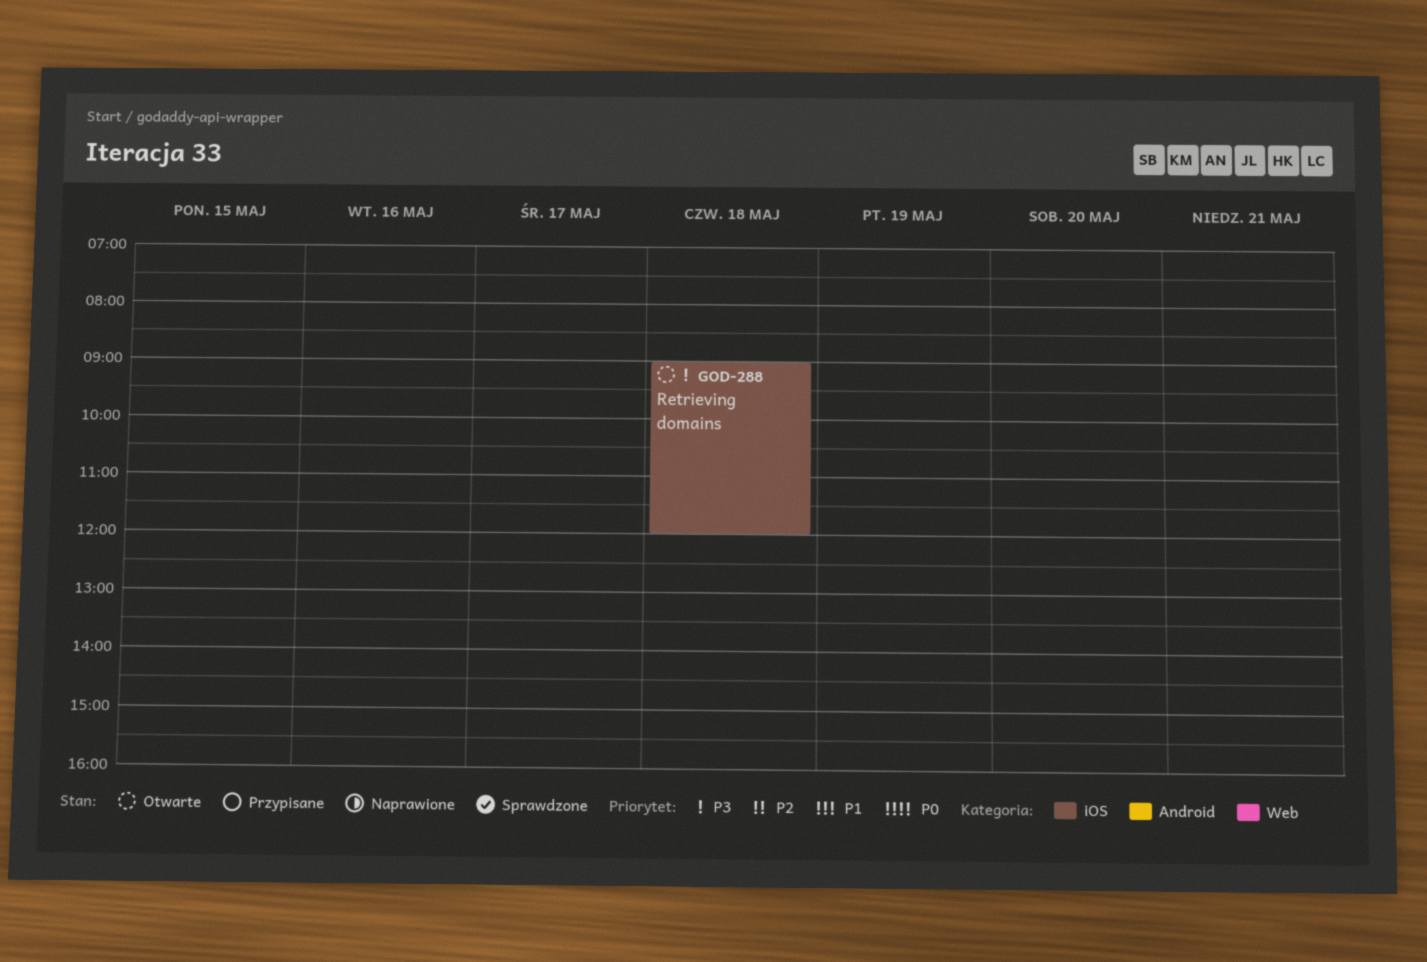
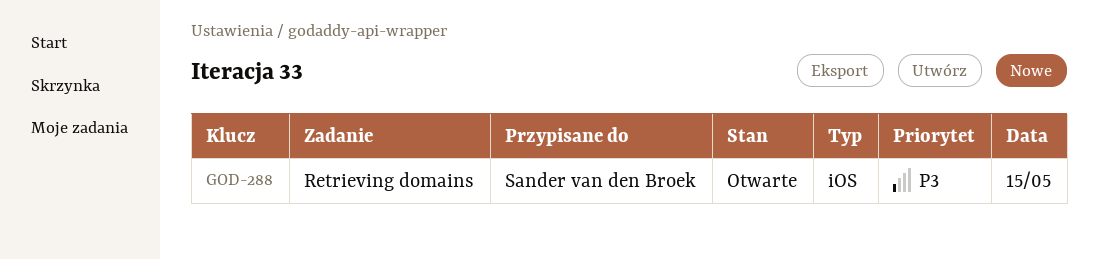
GOD-288, day: May 18 -> May 15

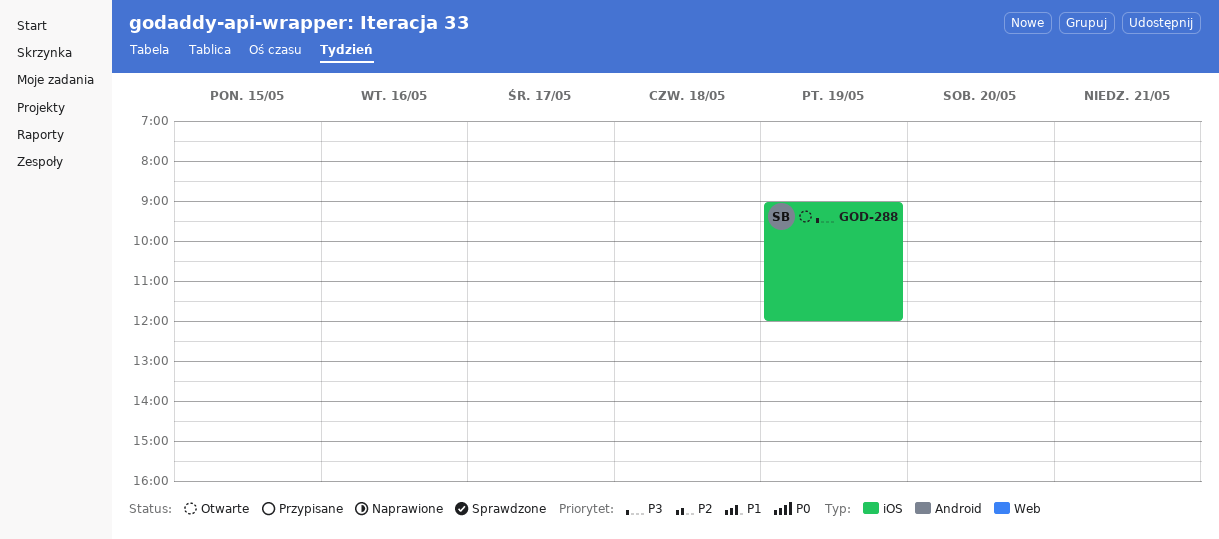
GOD-288, day: May 15 -> May 19

